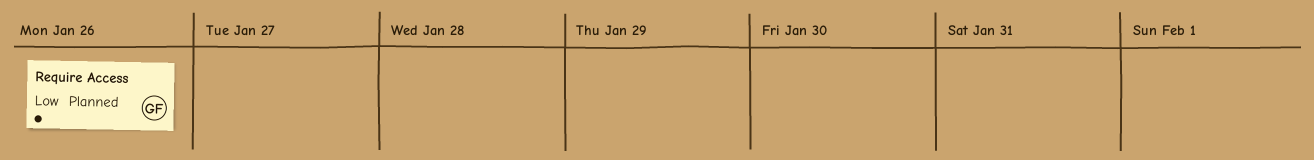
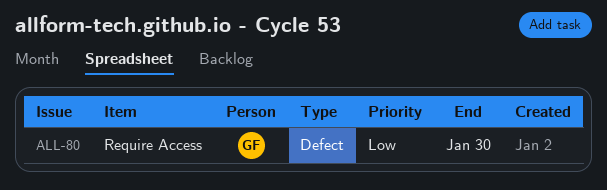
Require Access, due: Jan 26 -> Jan 30

